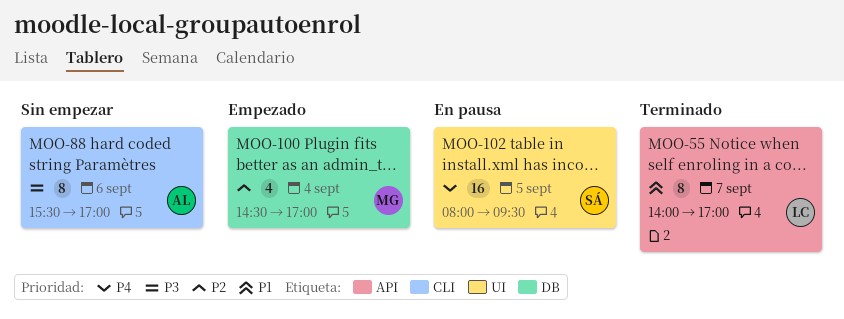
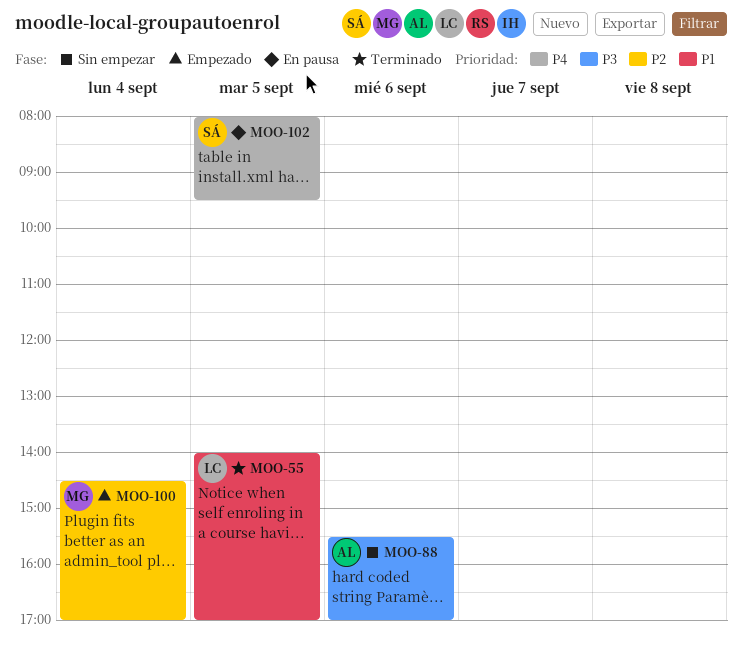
MOO-55, day: Sep 7 -> Sep 5

